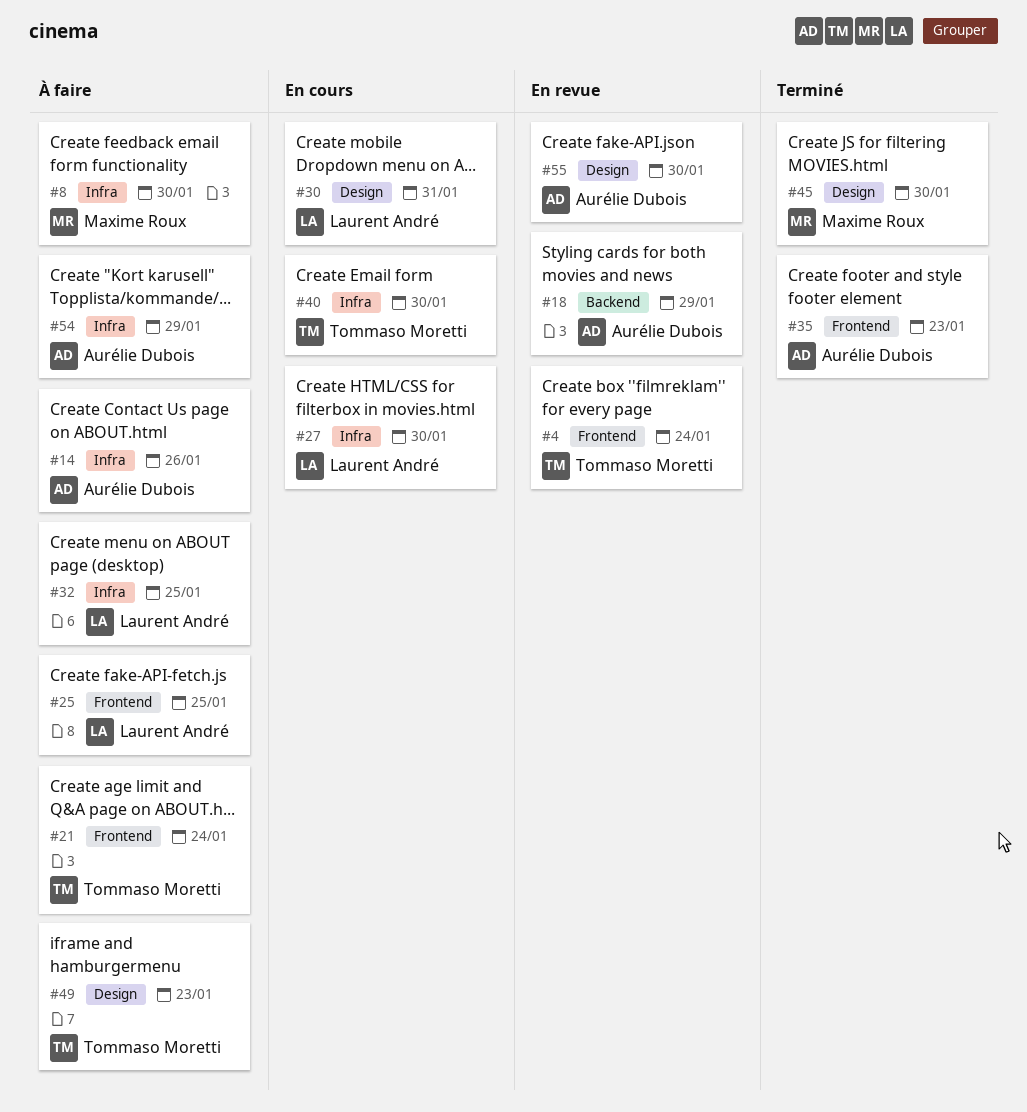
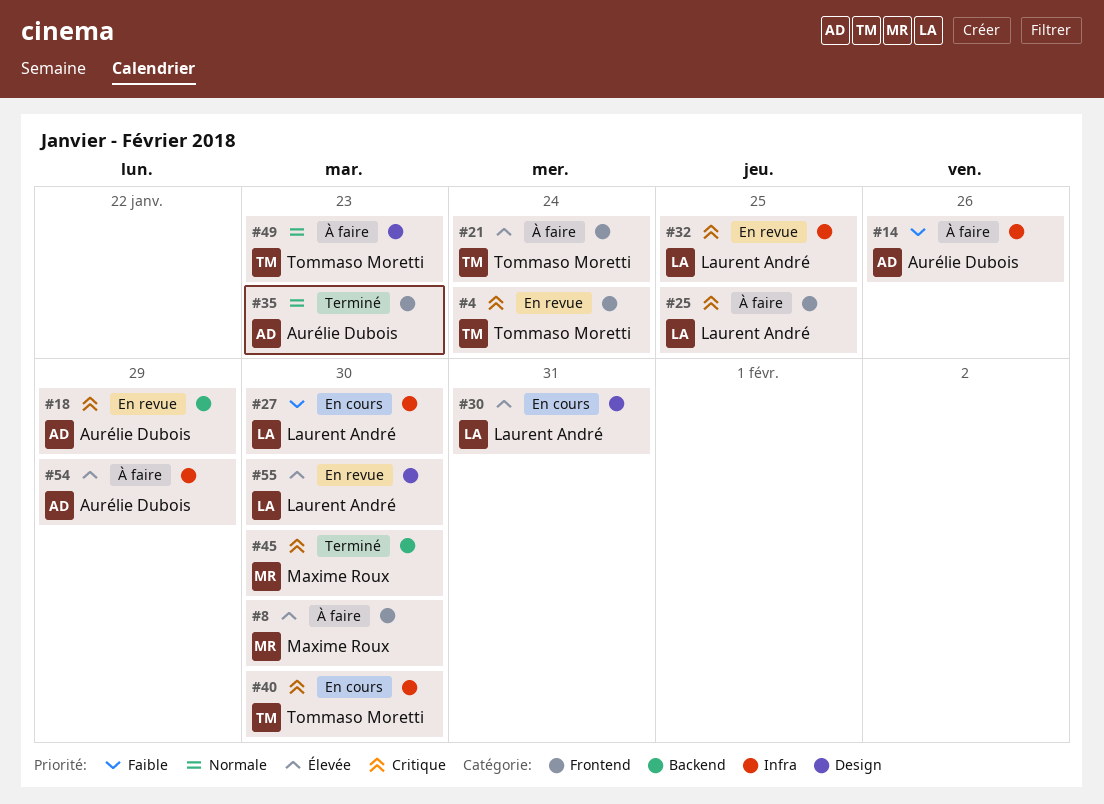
#8, label: Infra -> Frontend
#32, status: À faire -> En revue
#45, label: Design -> Backend
#55, owner: Aurélie Dubois -> Laurent André

